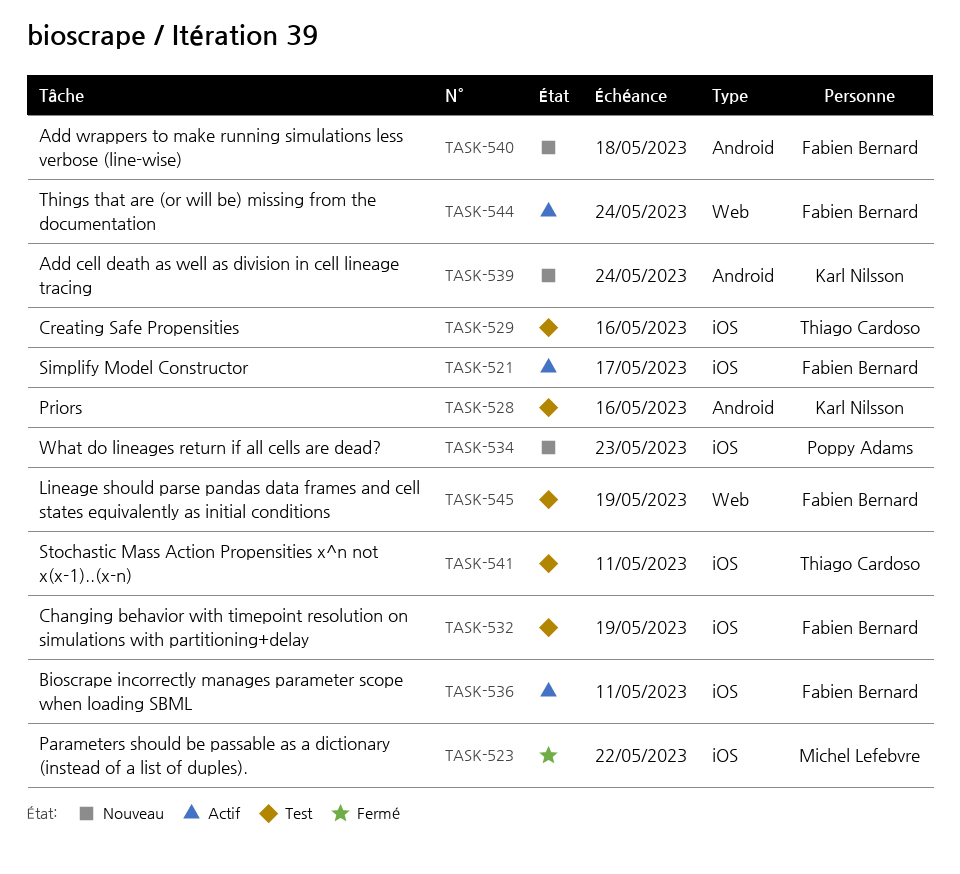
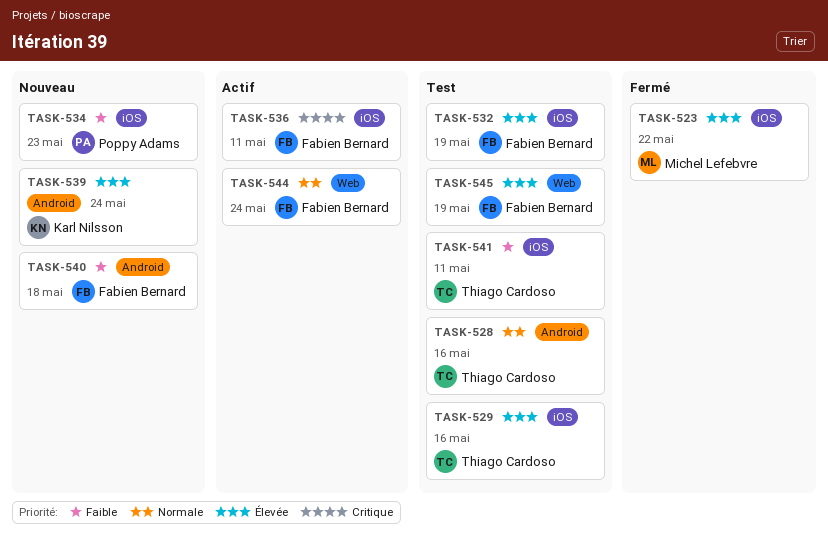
TASK-521: present -> none
TASK-528, owner: Karl Nilsson -> Thiago Cardoso

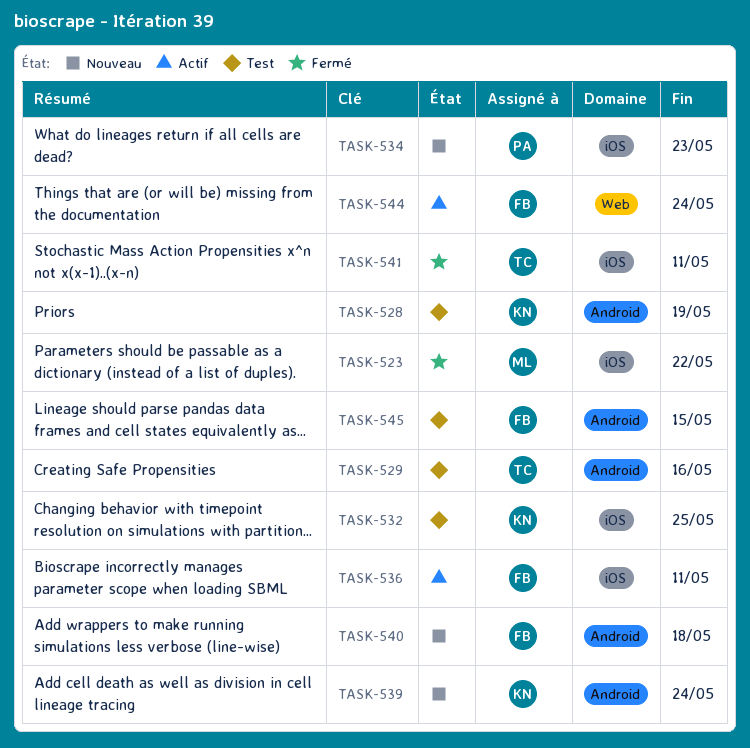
TASK-528, owner: Thiago Cardoso -> Karl Nilsson
TASK-528, due: May 16 -> May 19
TASK-529, label: iOS -> Android
TASK-532, owner: Fabien Bernard -> Karl Nilsson
TASK-532, due: May 19 -> May 25
TASK-541, status: Test -> Fermé
TASK-545, label: Web -> Android
TASK-545, due: May 19 -> May 15

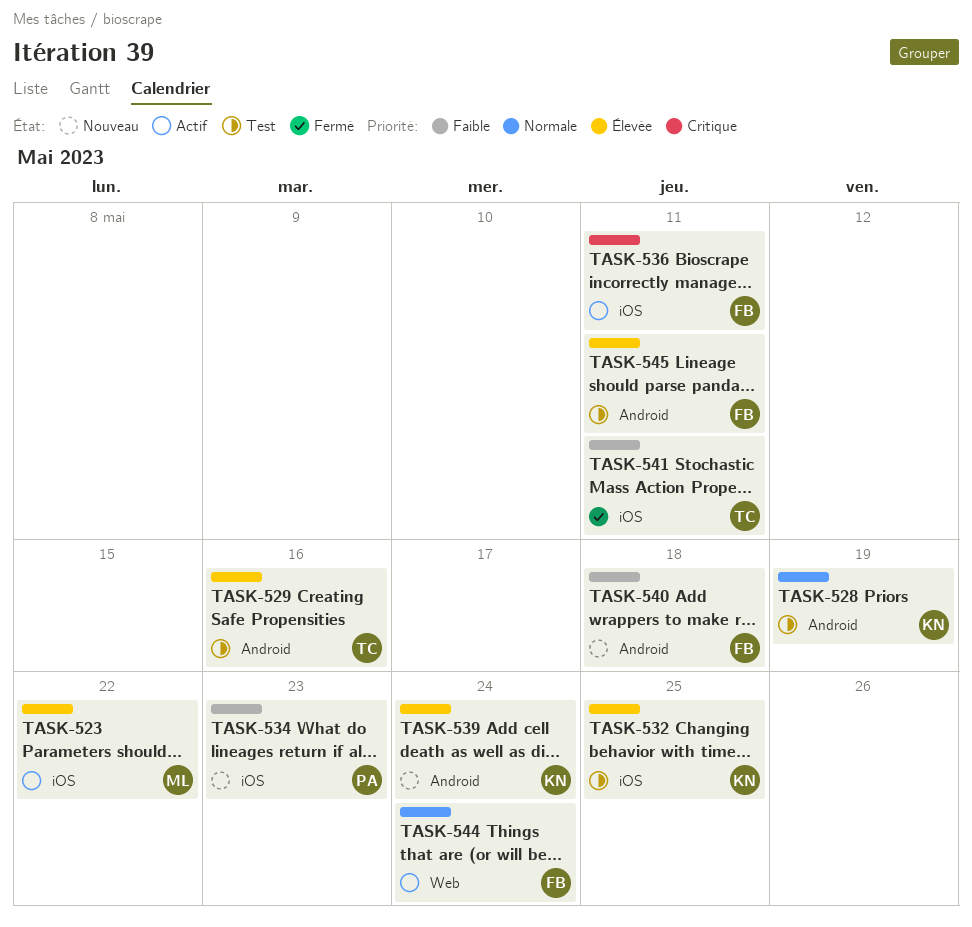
TASK-523, status: Fermé -> Actif
TASK-545, due: May 15 -> May 11

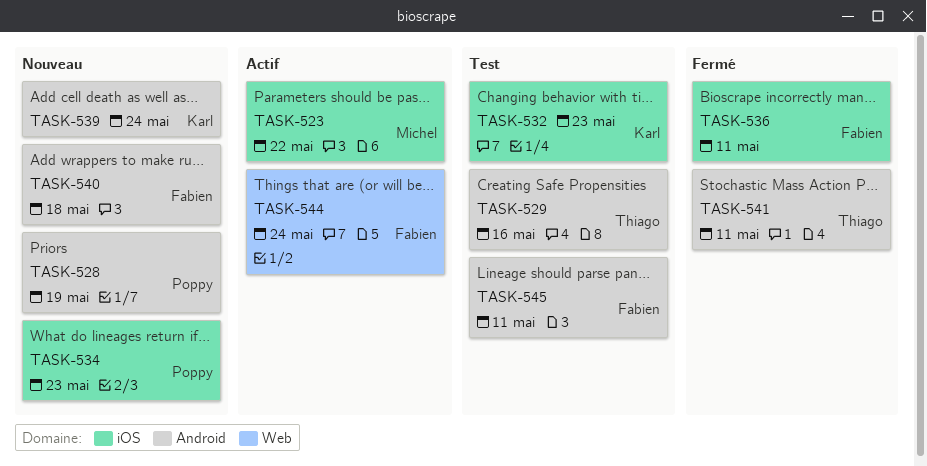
TASK-528, status: Test -> Nouveau
TASK-528, owner: Karl -> Poppy
TASK-532, due: May 25 -> May 23
TASK-536, status: Actif -> Fermé
TASK-541, label: iOS -> Android

